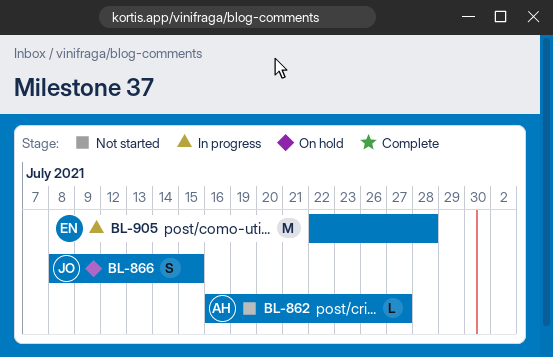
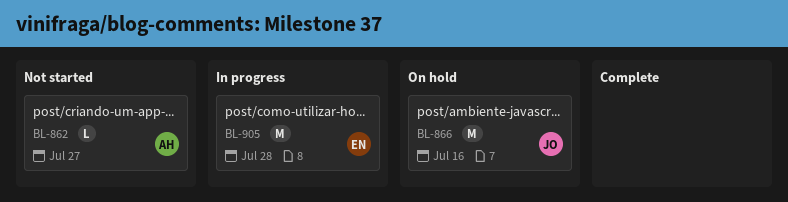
BL-866, estimate: S -> M
BL-866, due: Jul 15 -> Jul 16

